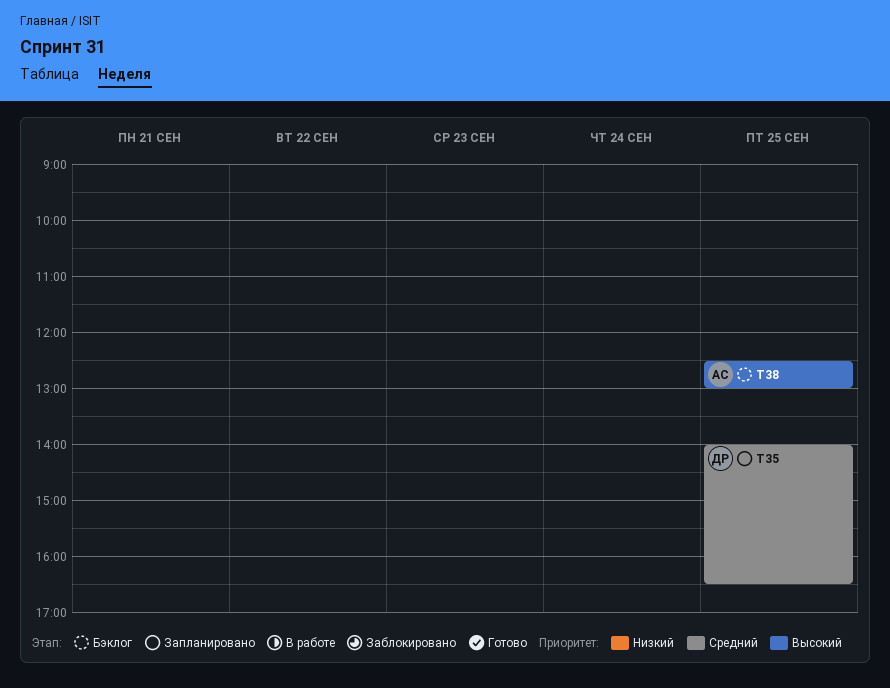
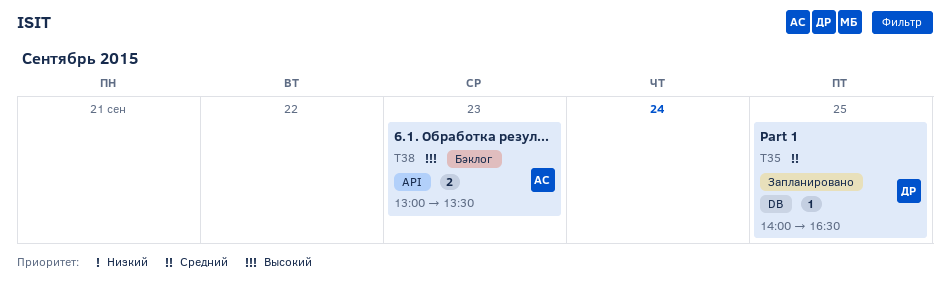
T38, day: Sep 25 -> Sep 23
T38, begins: 12:30 -> 13:00
T38, ends: 13:00 -> 13:30

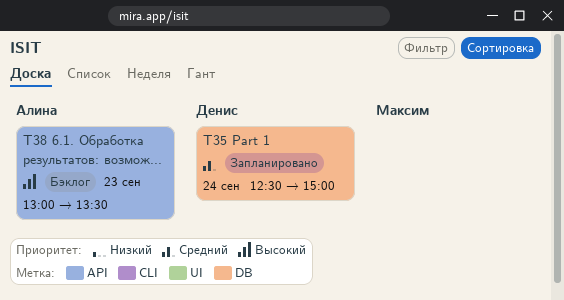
T35, day: Sep 25 -> Sep 24
T35, begins: 14:00 -> 12:30
T35, ends: 16:30 -> 15:00

